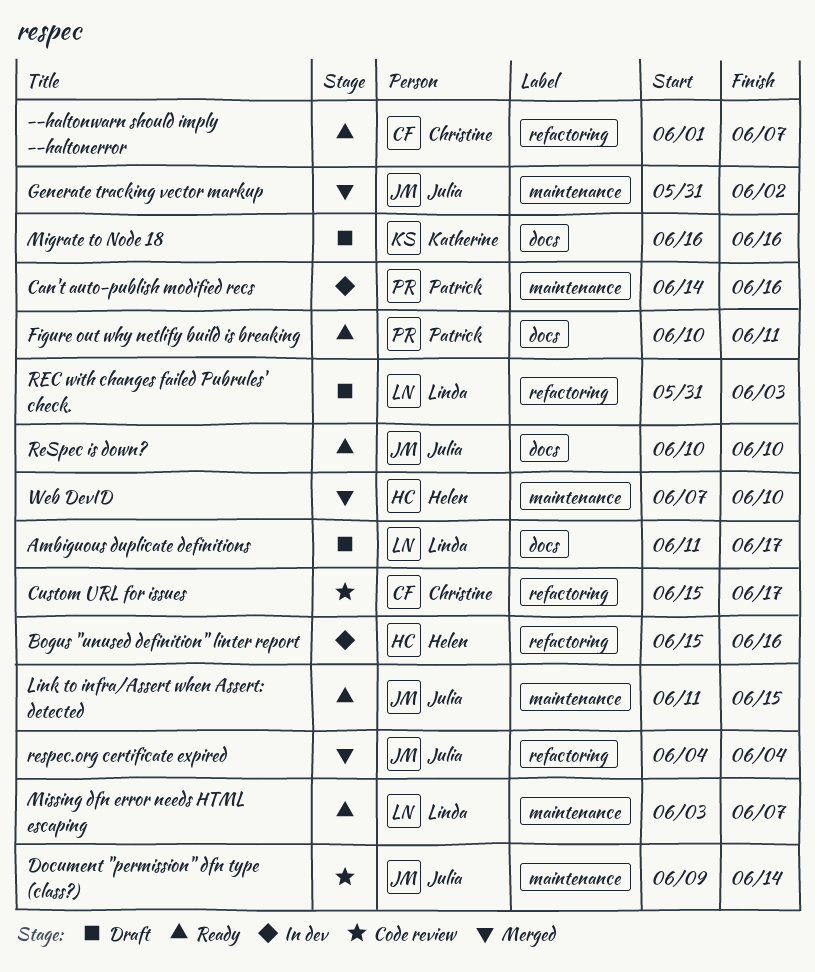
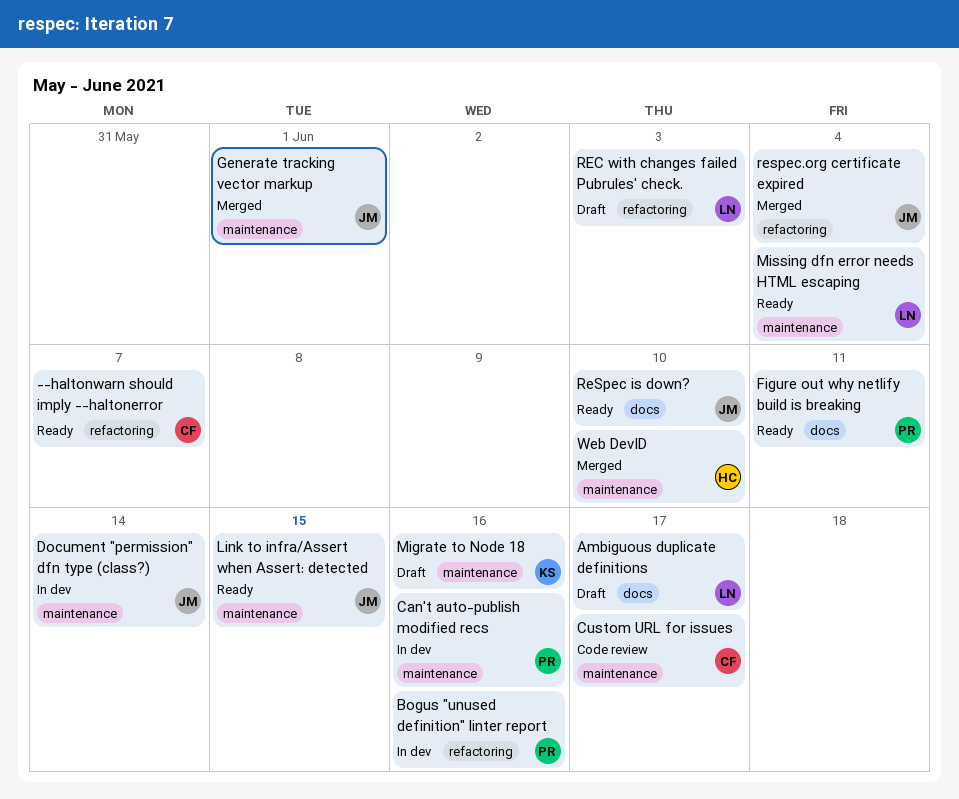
Bogus "unused definition" linter report, owner: Helen -> Patrick
Custom URL for issues, label: refactoring -> maintenance
Document "permission" dfn type (class?), status: Code review -> In dev
Generate tracking vector markup, due: Jun 2 -> Jun 1
Migrate to Node 18, label: docs -> maintenance
Missing dfn error needs HTML escaping, due: Jun 7 -> Jun 4

